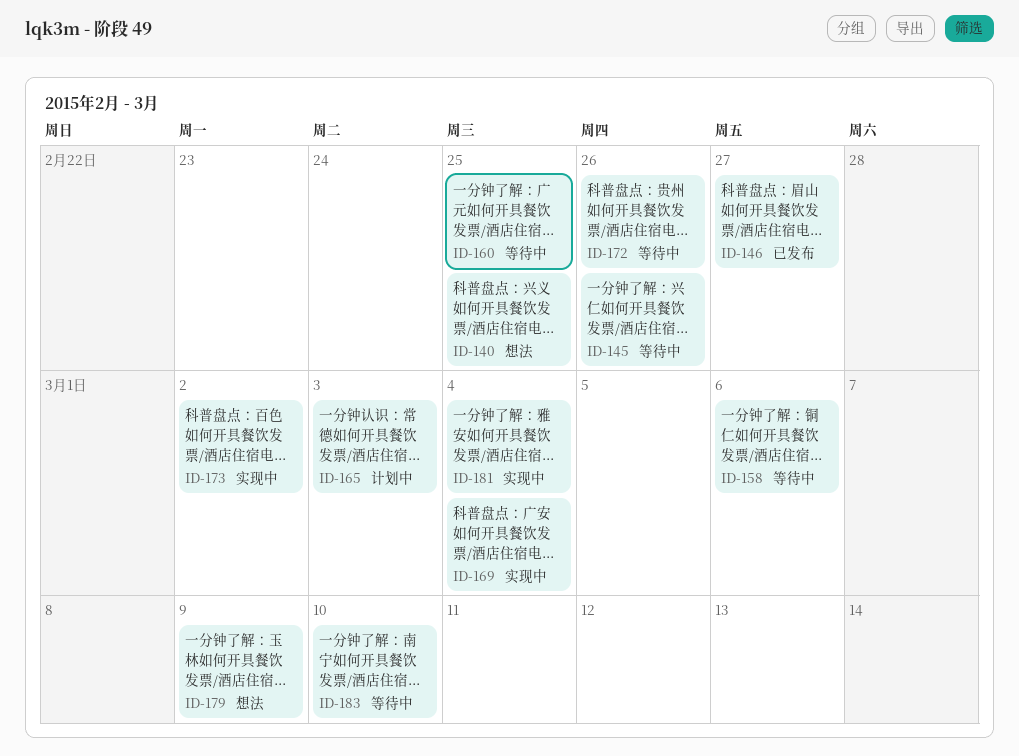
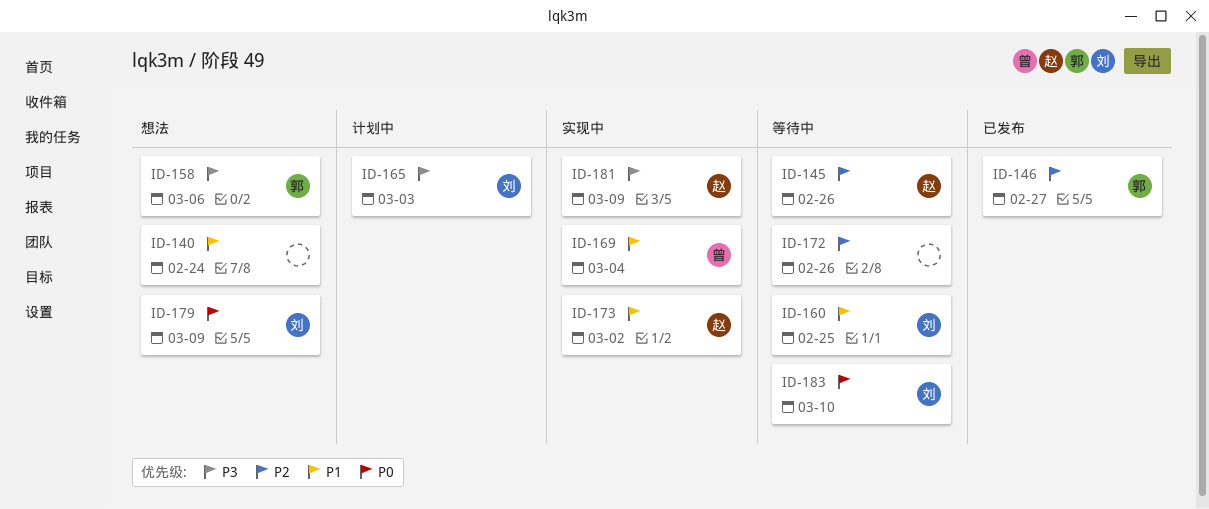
ID-140, due: Feb 25 -> Feb 24
ID-158, status: 等待中 -> 想法
ID-181, due: Mar 4 -> Mar 9

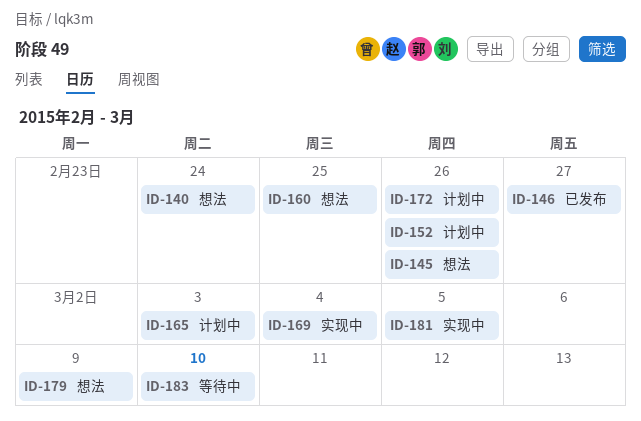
ID-145, status: 等待中 -> 想法
ID-152: none -> present
ID-158: present -> none
ID-160, status: 等待中 -> 想法
ID-172, status: 等待中 -> 计划中
ID-173: present -> none
ID-181, due: Mar 9 -> Mar 5

